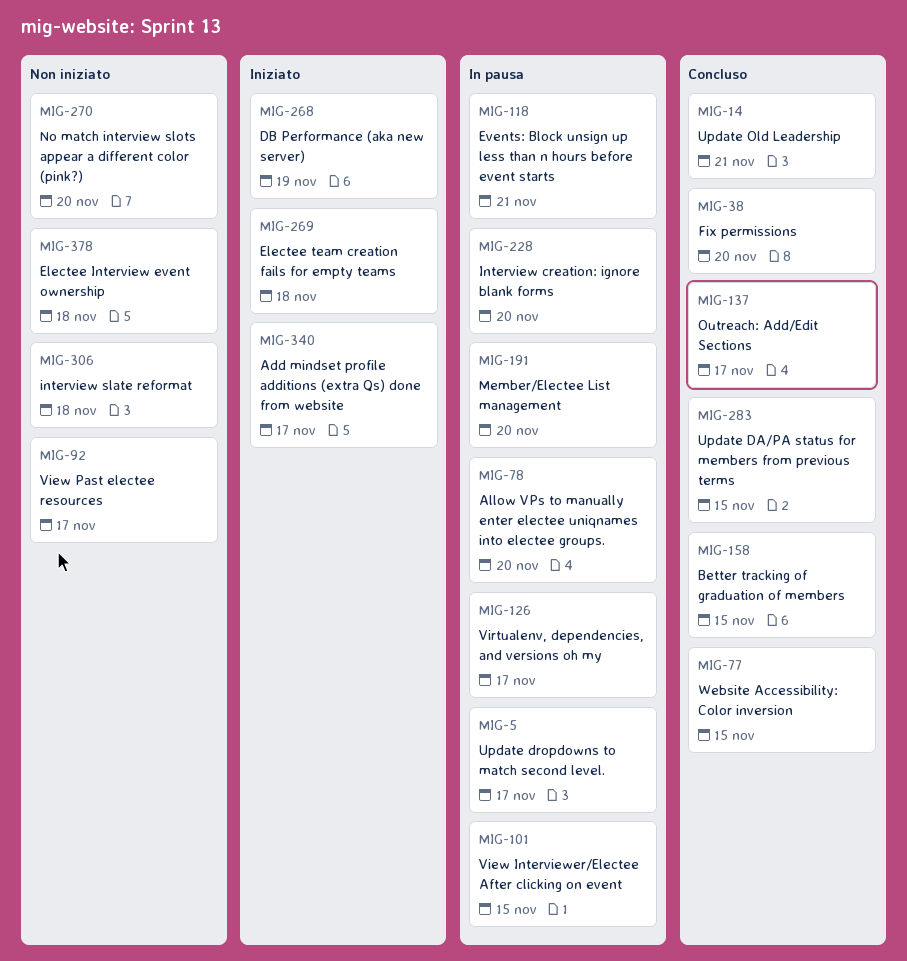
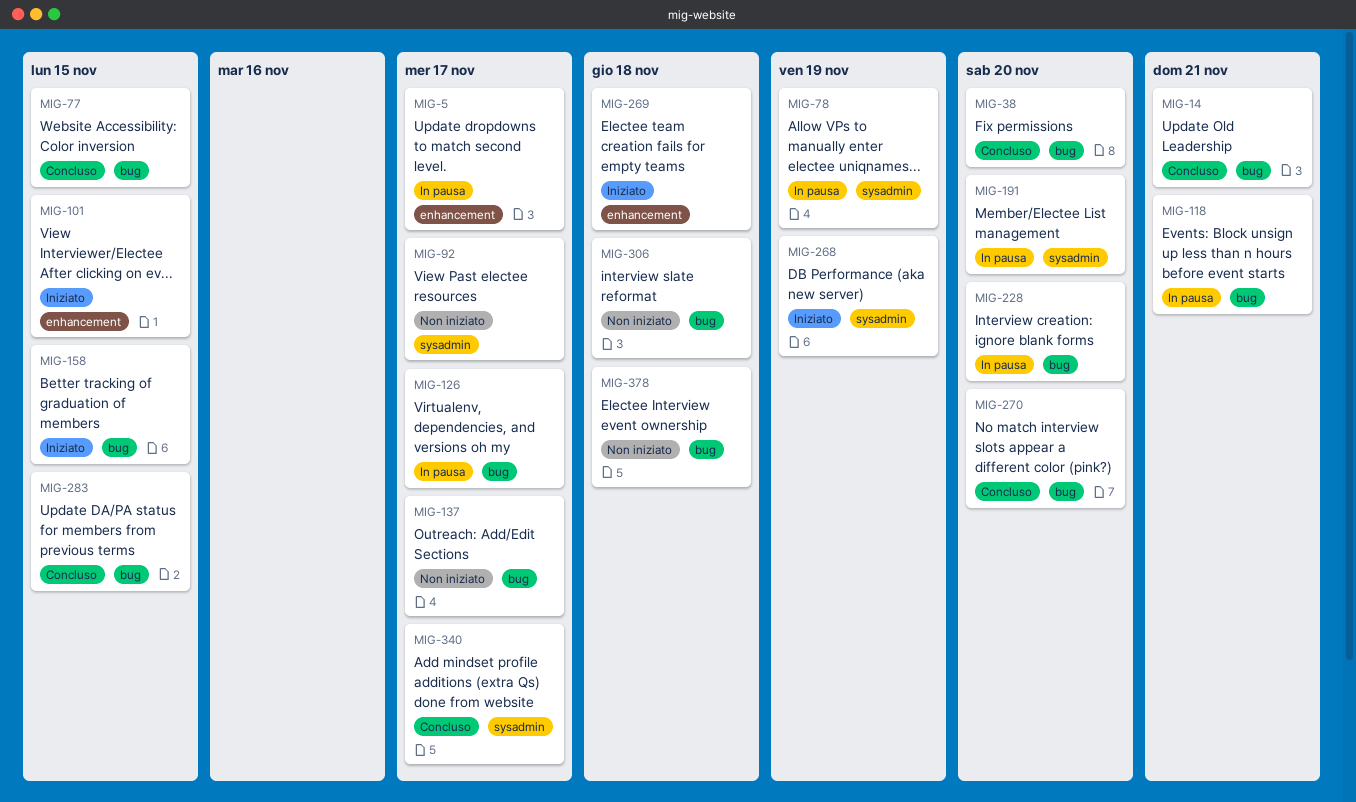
MIG-78, due: Nov 20 -> Nov 19
MIG-101, status: In pausa -> Iniziato
MIG-137, status: Concluso -> Non iniziato
MIG-158, status: Concluso -> Iniziato
MIG-270, status: Non iniziato -> Concluso
MIG-340, status: Iniziato -> Concluso

